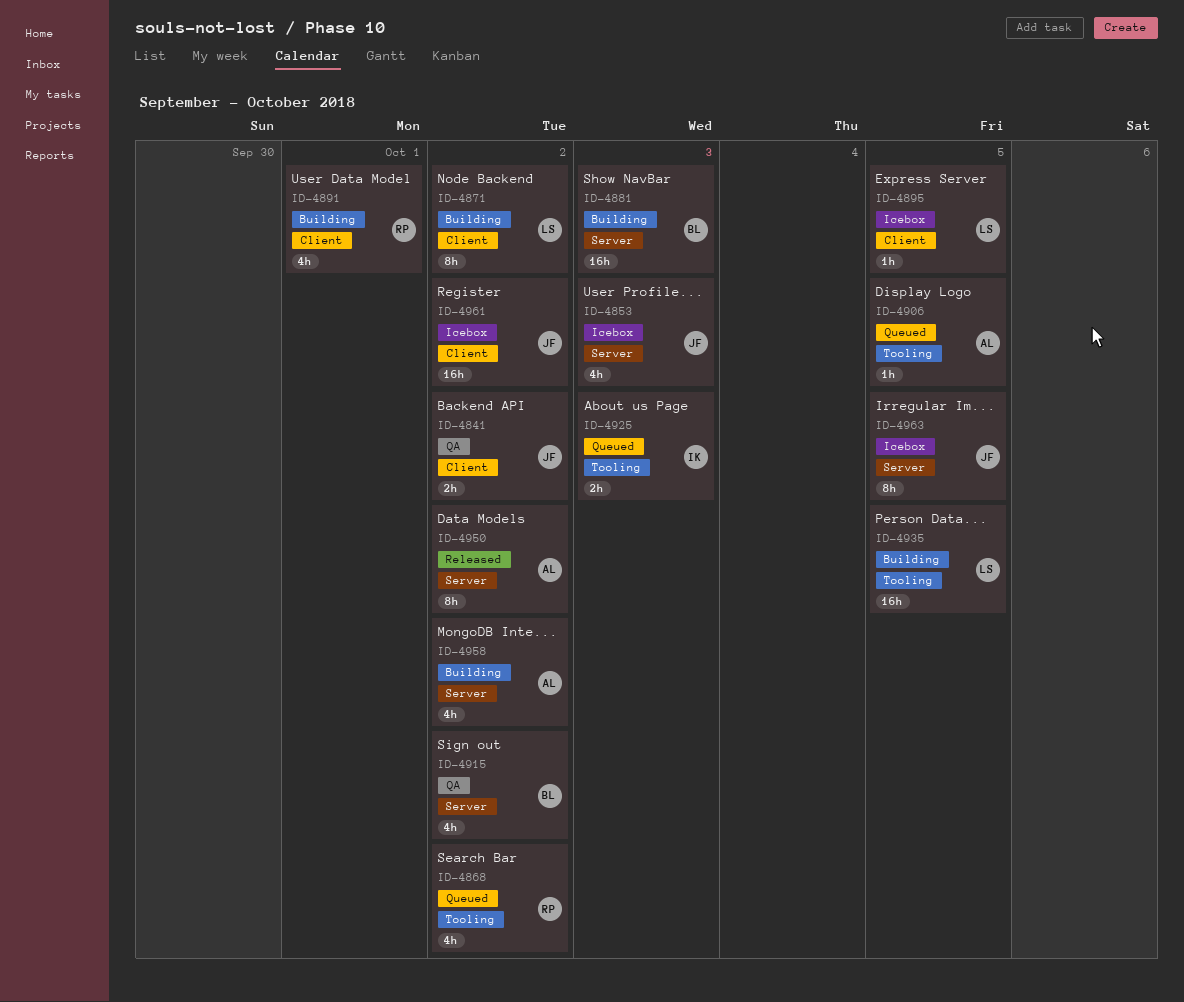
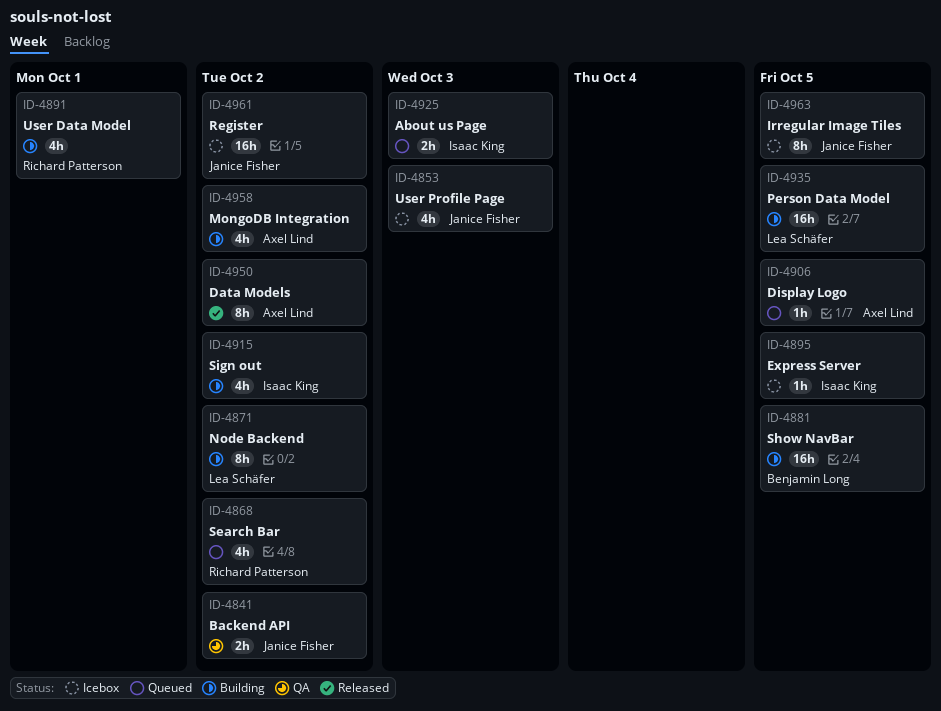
ID-4881, due: Oct 3 -> Oct 5
ID-4895, owner: Lea Schäfer -> Isaac King
ID-4915, status: QA -> Building
ID-4915, owner: Benjamin Long -> Isaac King

